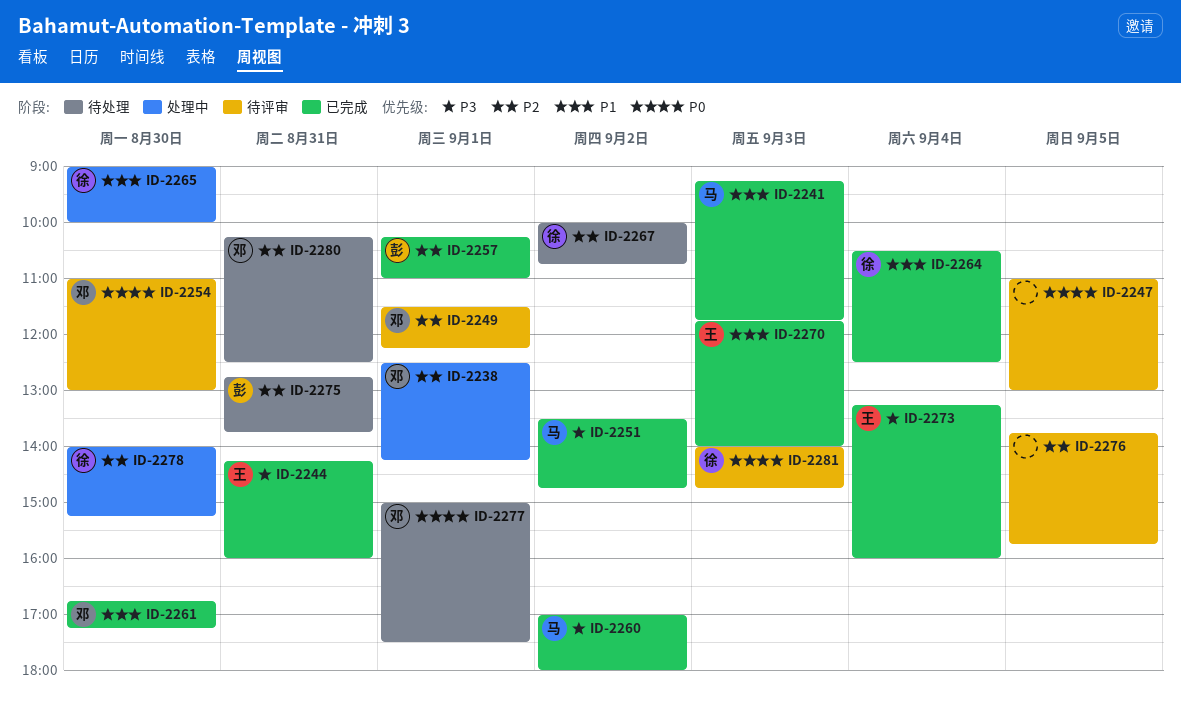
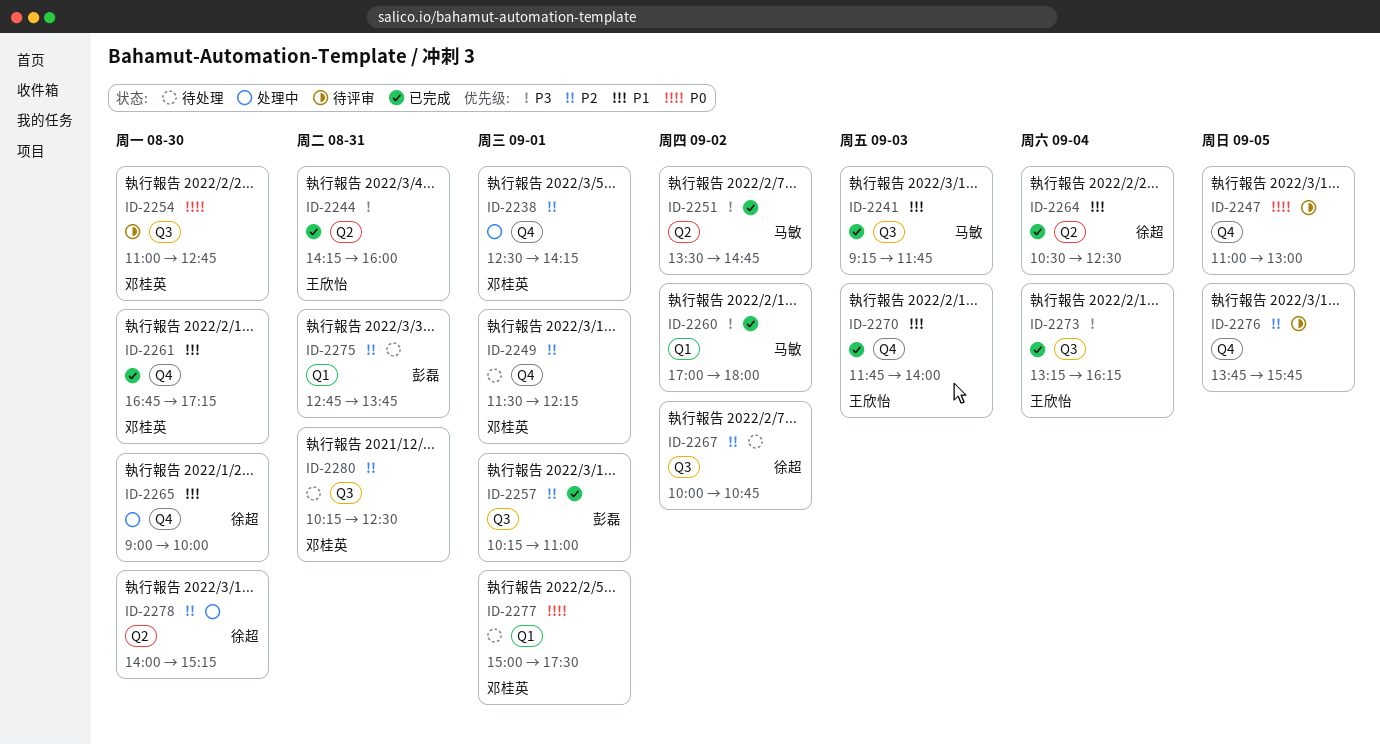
ID-2249, status: 待评审 -> 待处理
ID-2254, ends: 13:00 -> 12:45
ID-2273, ends: 16:00 -> 16:15
ID-2281: present -> none

